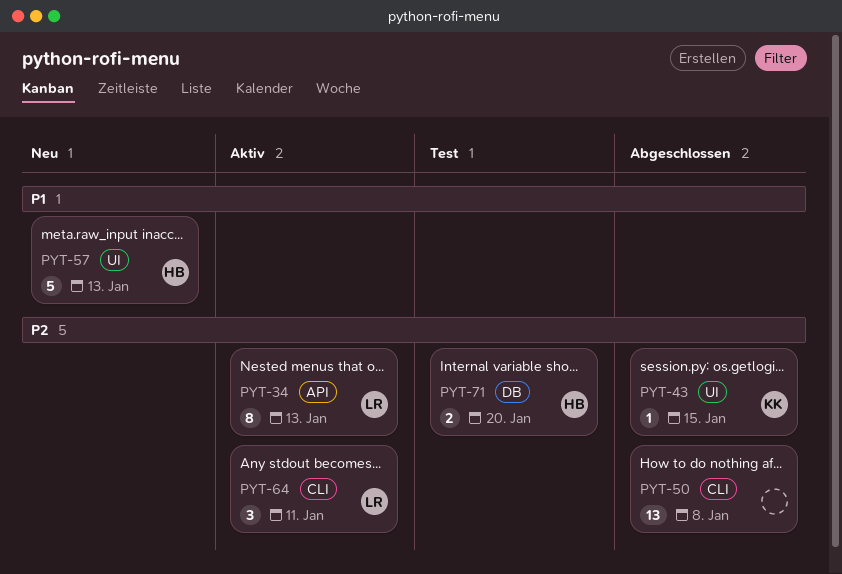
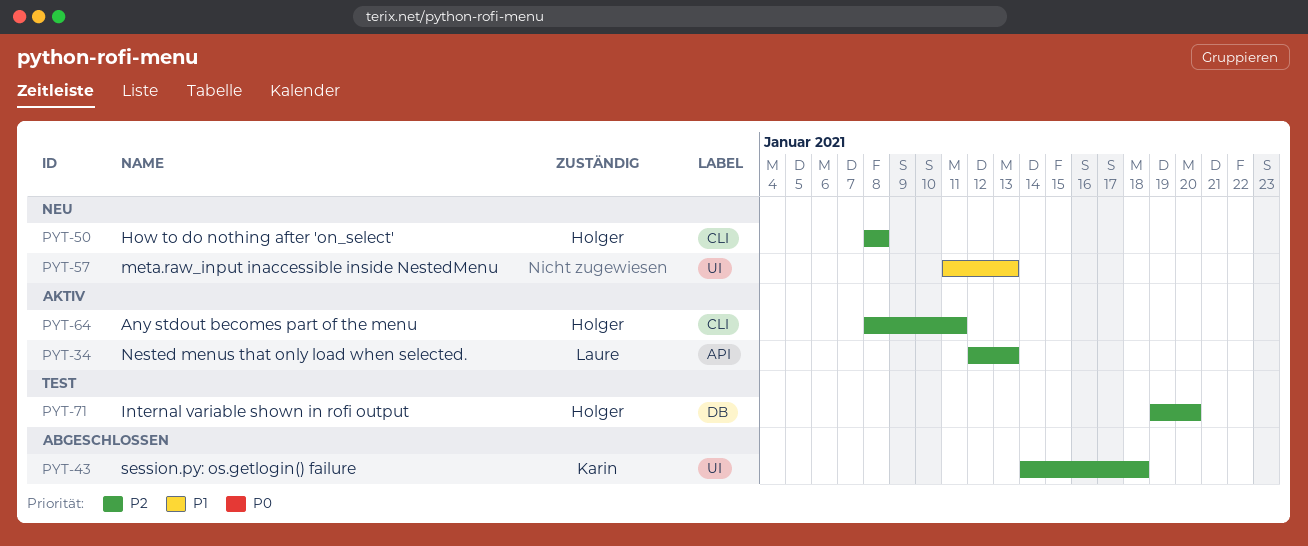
PYT-43, due: Jan 15 -> Jan 18
PYT-50, status: Abgeschlossen -> Neu
PYT-50, owner: none -> Holger
PYT-57, owner: Holger -> none
PYT-64, owner: Laure -> Holger

